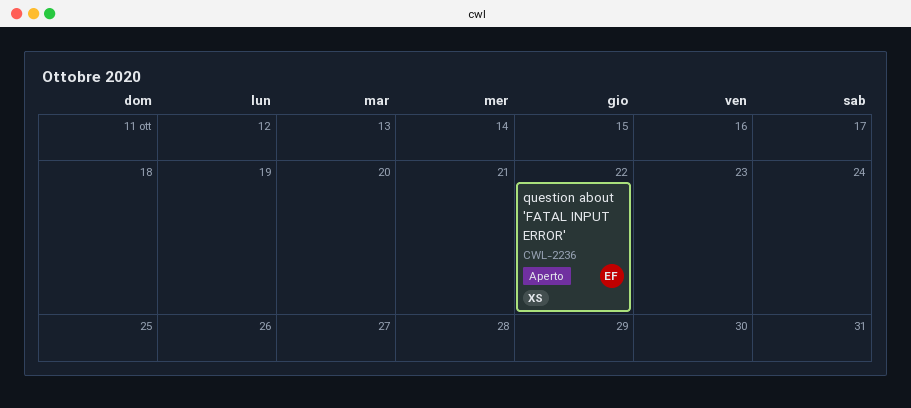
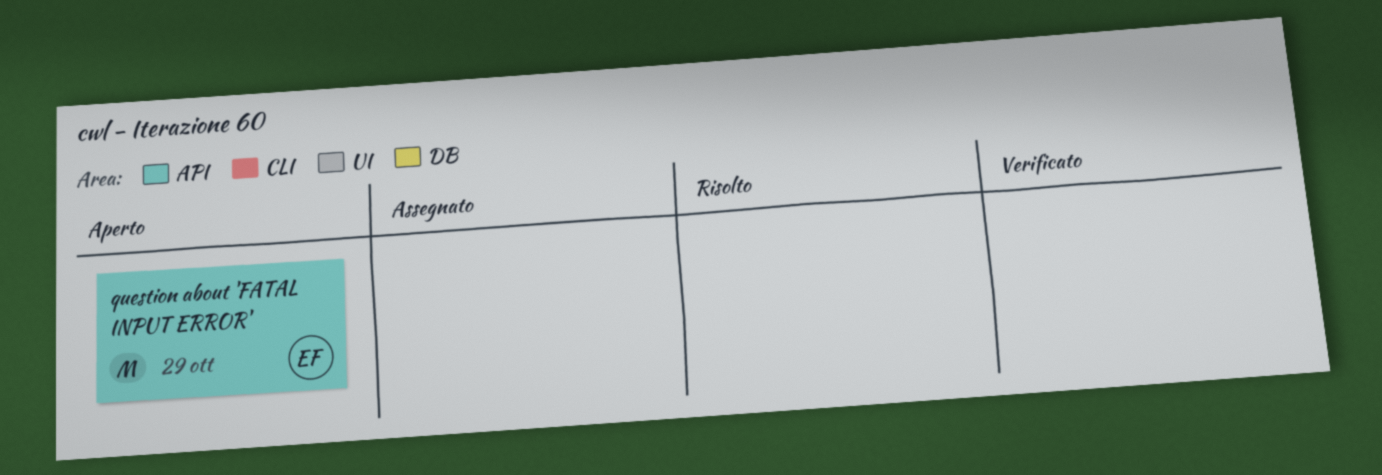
question about 'FATAL INPUT ERROR', estimate: XS -> M
question about 'FATAL INPUT ERROR', due: Oct 22 -> Oct 29

